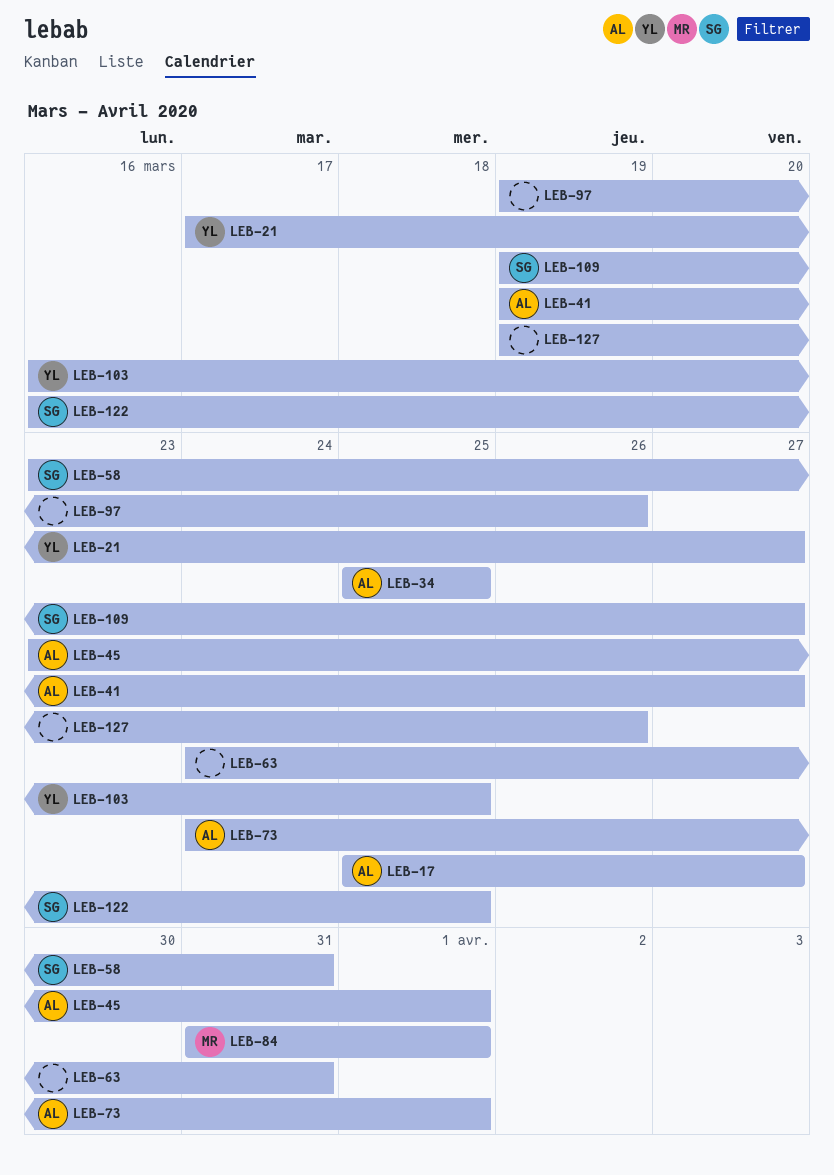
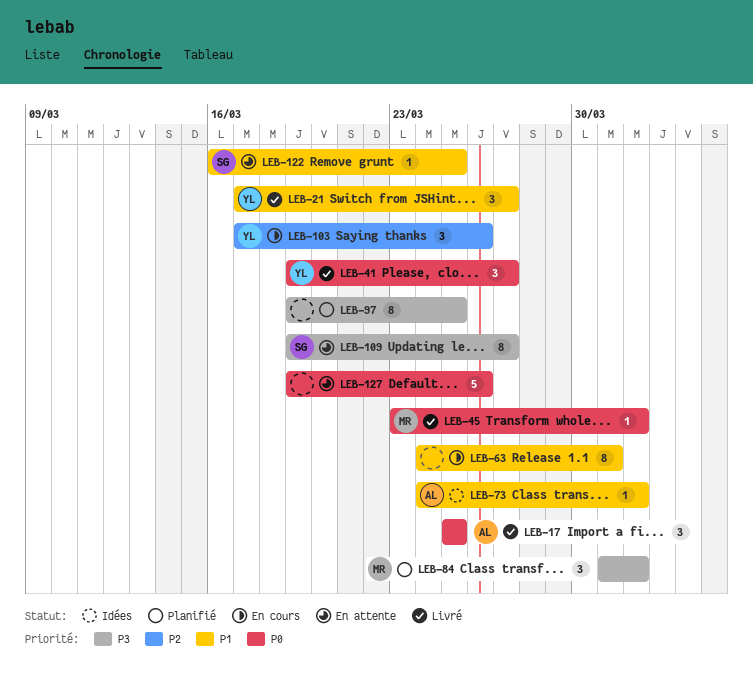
LEB-17, due: Mar 27 -> Mar 25
LEB-34: present -> none
LEB-41, owner: AL -> YL
LEB-45, owner: AL -> MR
LEB-58: present -> none
LEB-97, due: Mar 26 -> Mar 25
LEB-103, start: Mar 16 -> Mar 17
LEB-103, due: Mar 25 -> Mar 26

